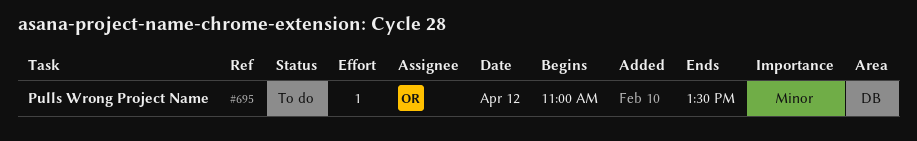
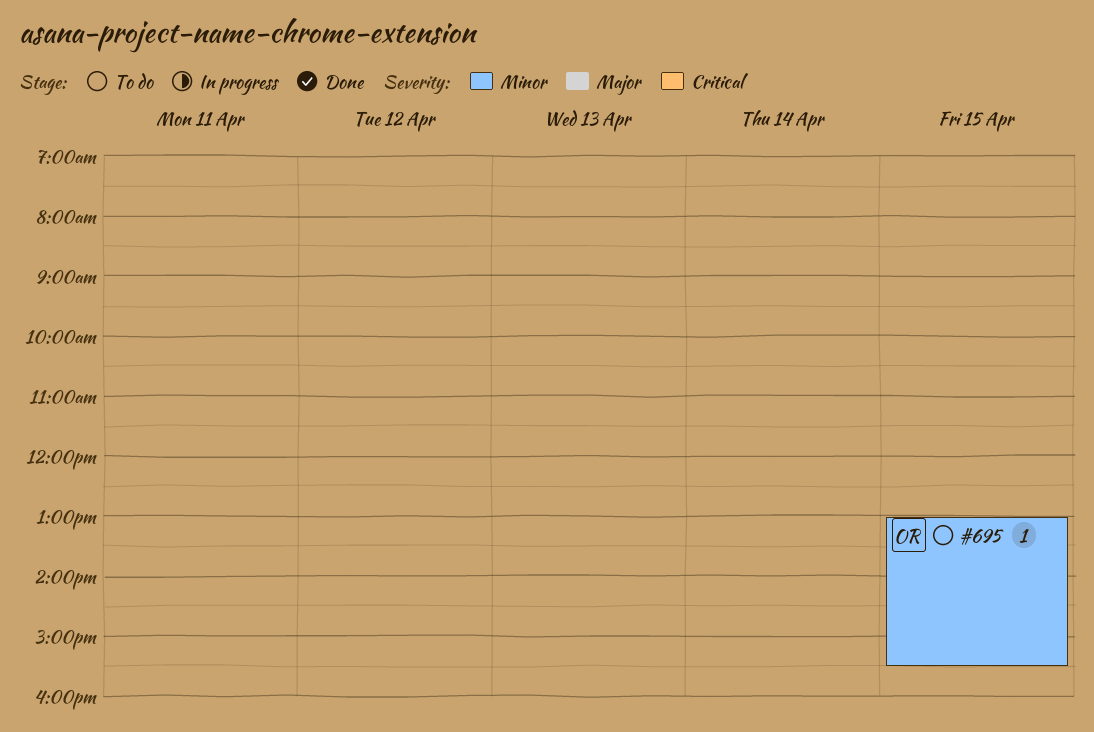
#695, day: Apr 12 -> Apr 15
#695, begins: 11:00 -> 13:00
#695, ends: 13:30 -> 15:30

